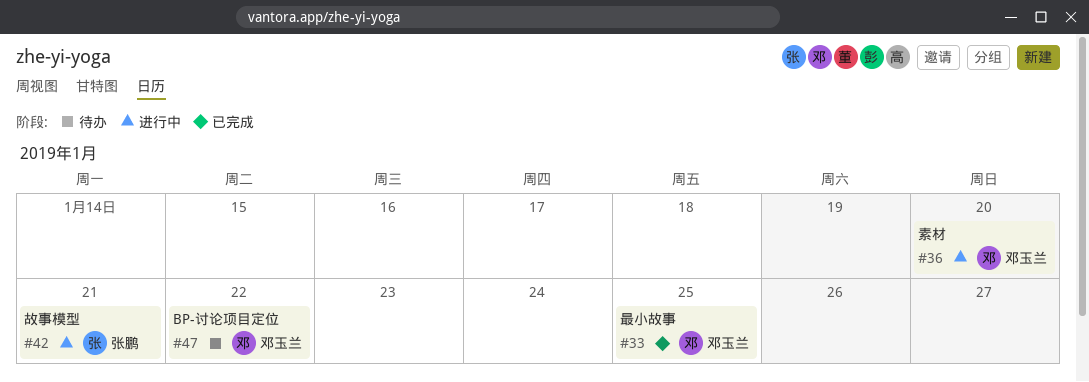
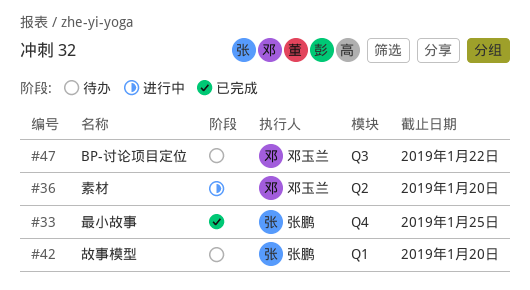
#33, owner: 邓玉兰 -> 张鹏
#42, status: 进行中 -> 待办
#42, due: Jan 21 -> Jan 20

